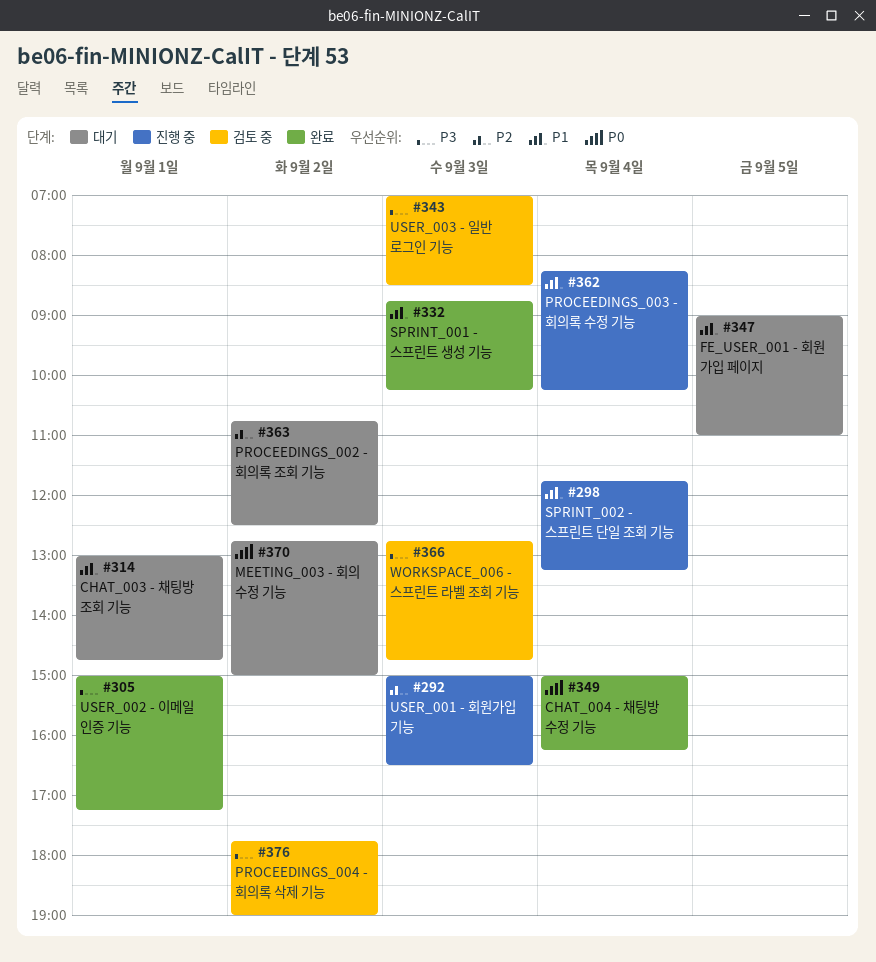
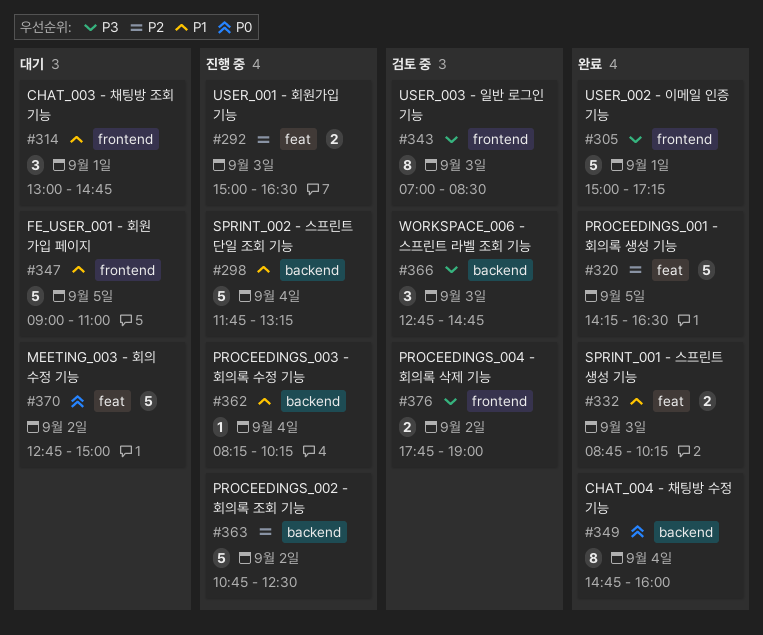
#320: none -> present
#349, begins: 15:00 -> 14:45
#349, ends: 16:15 -> 16:00
#363, status: 대기 -> 진행 중

